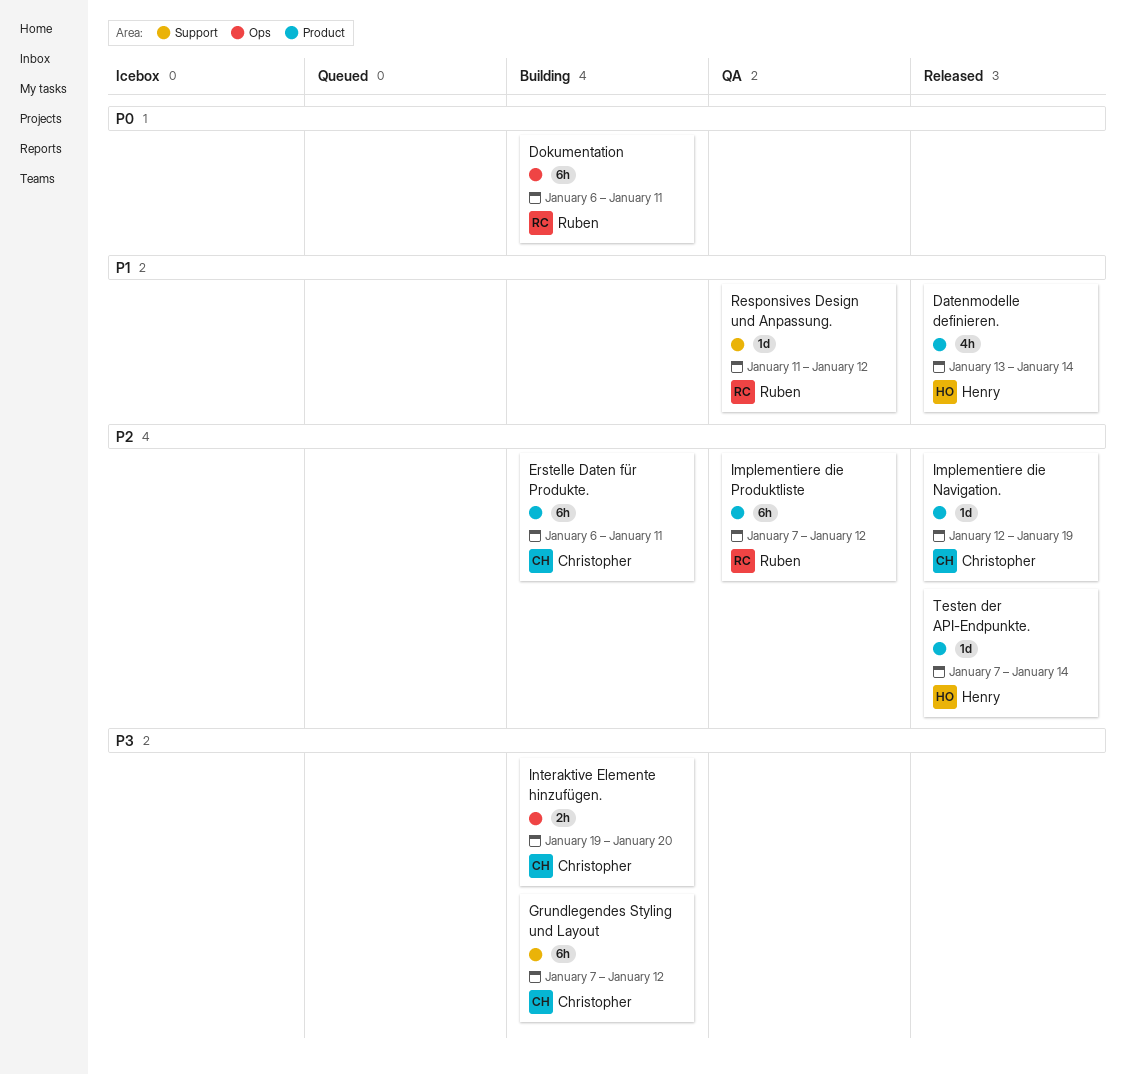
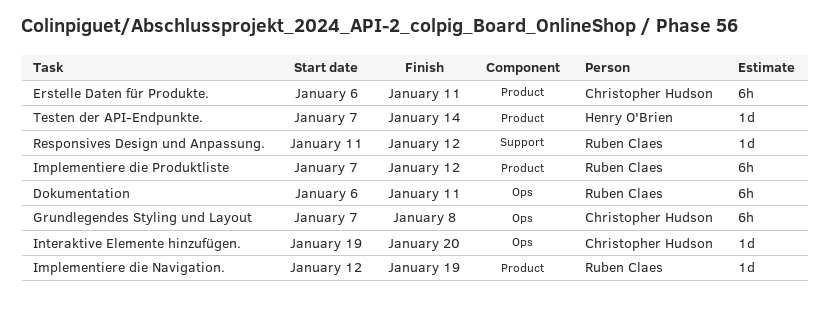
Datenmodelle definieren.: present -> none
Grundlegendes Styling und Layout, label: Support -> Ops
Grundlegendes Styling und Layout, due: Jan 12 -> Jan 8
Implementiere die Navigation., owner: Christopher Hudson -> Ruben Claes
Interaktive Elemente hinzufügen., estimate: 2h -> 1d

